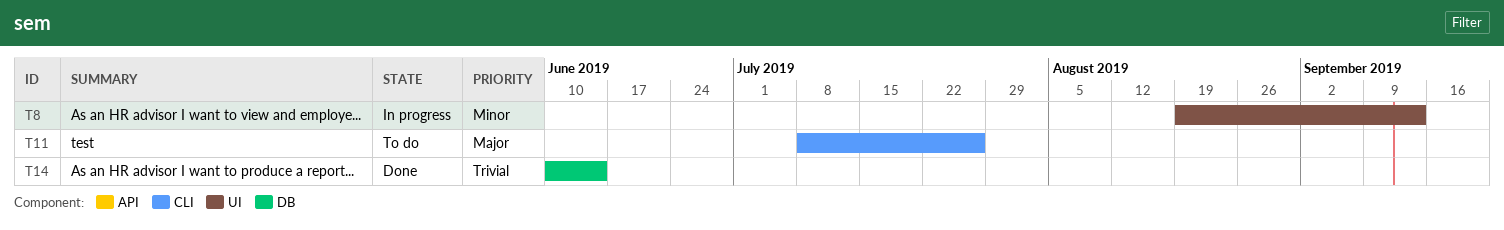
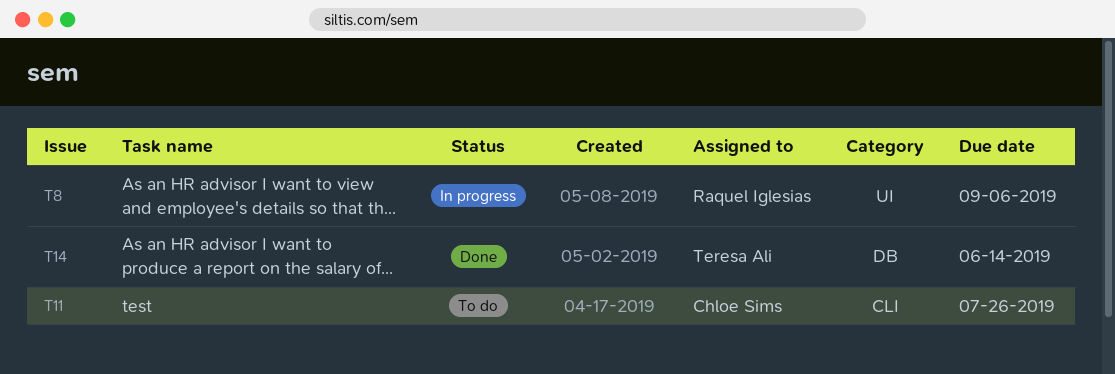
T8, due: Sep 13 -> Sep 6

